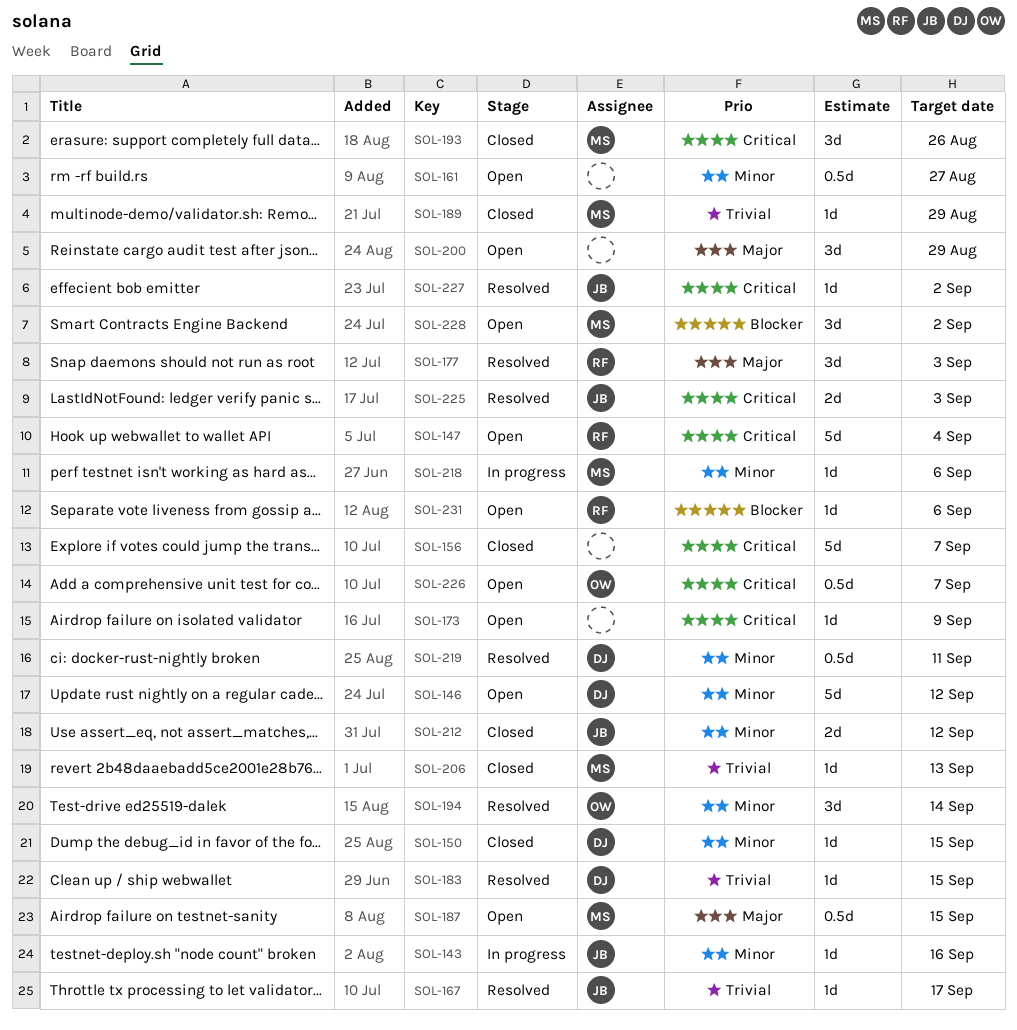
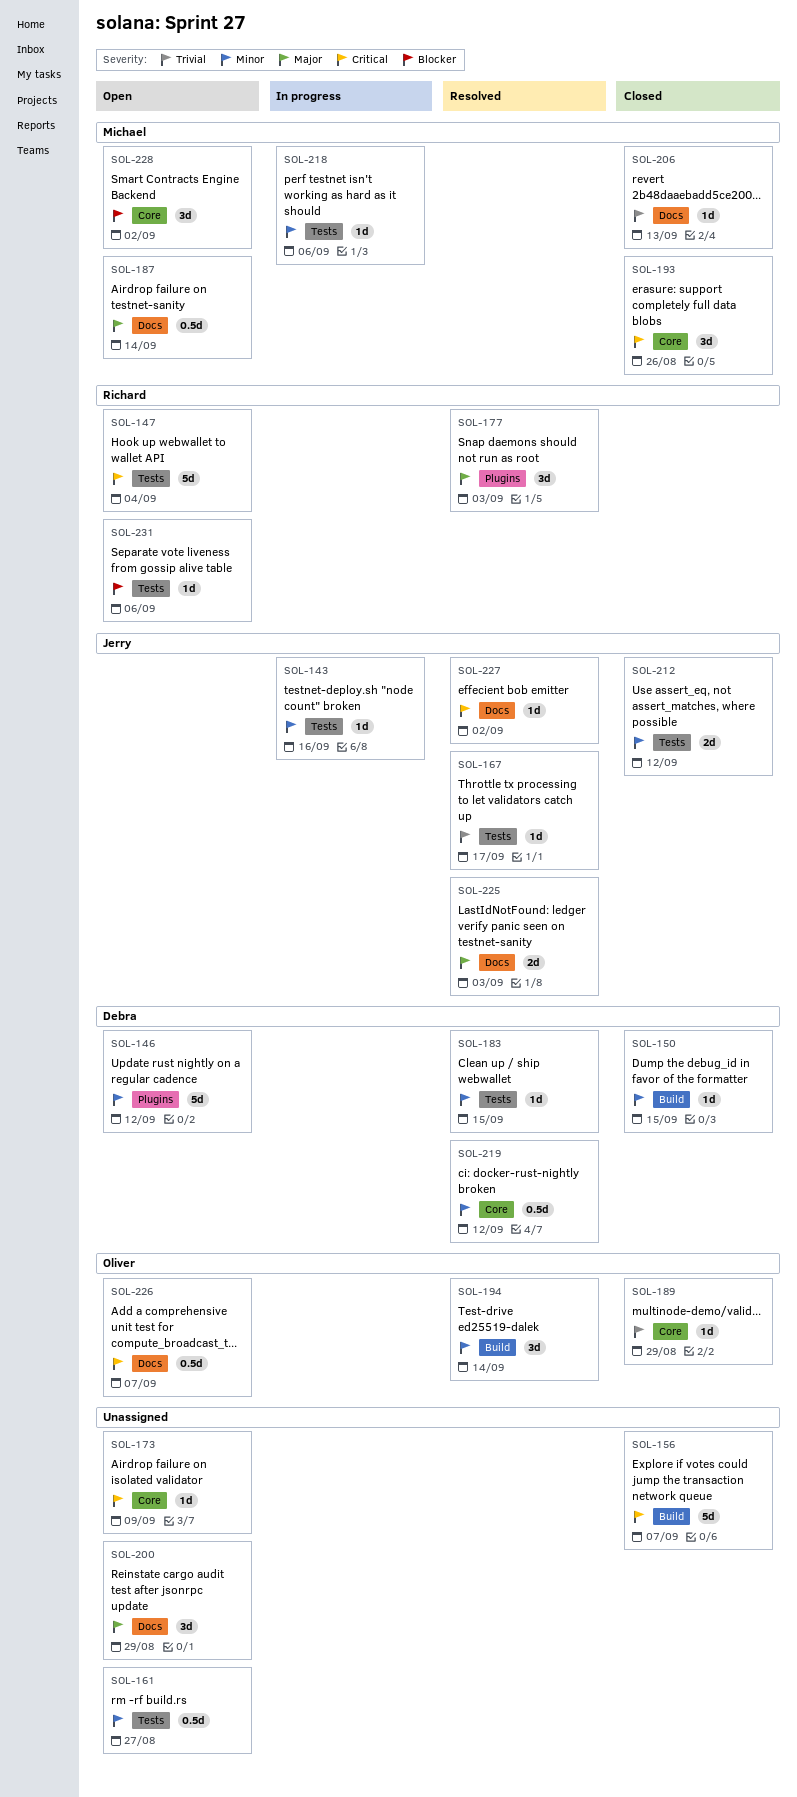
SOL-183, priority: Trivial -> Minor
SOL-187, due: Sep 15 -> Sep 14
SOL-189, owner: Michael -> Oliver
SOL-219, due: Sep 11 -> Sep 12
SOL-225, priority: Critical -> Major

